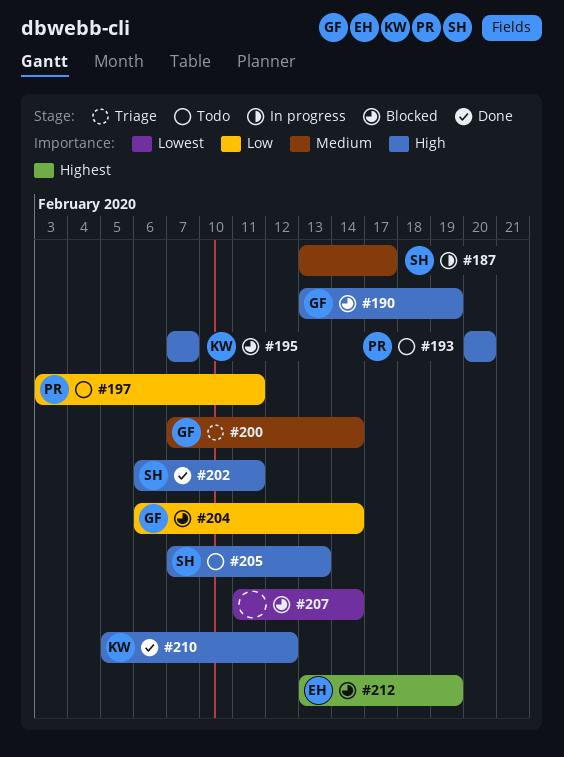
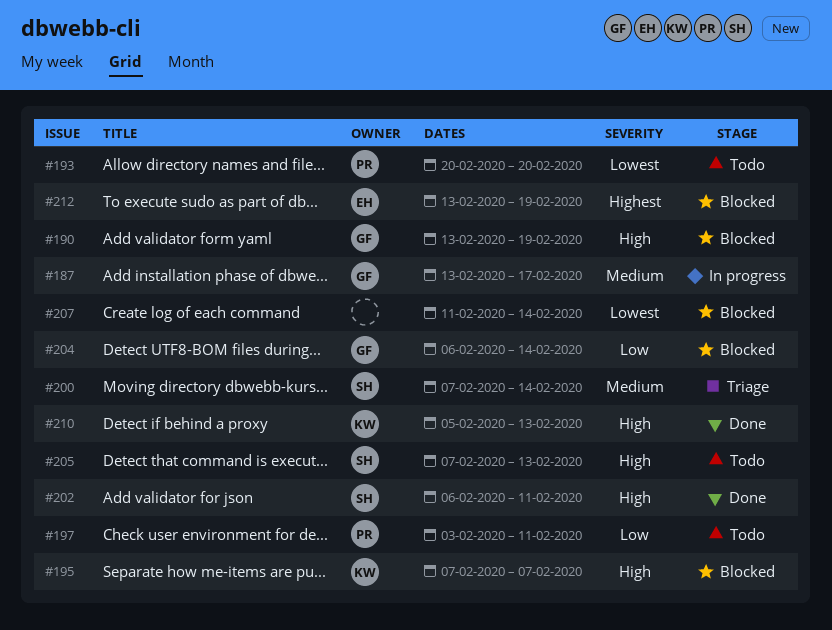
#187, owner: SH -> GF
#193, priority: High -> Lowest
#200, owner: GF -> SH
#210, due: Feb 12 -> Feb 13

